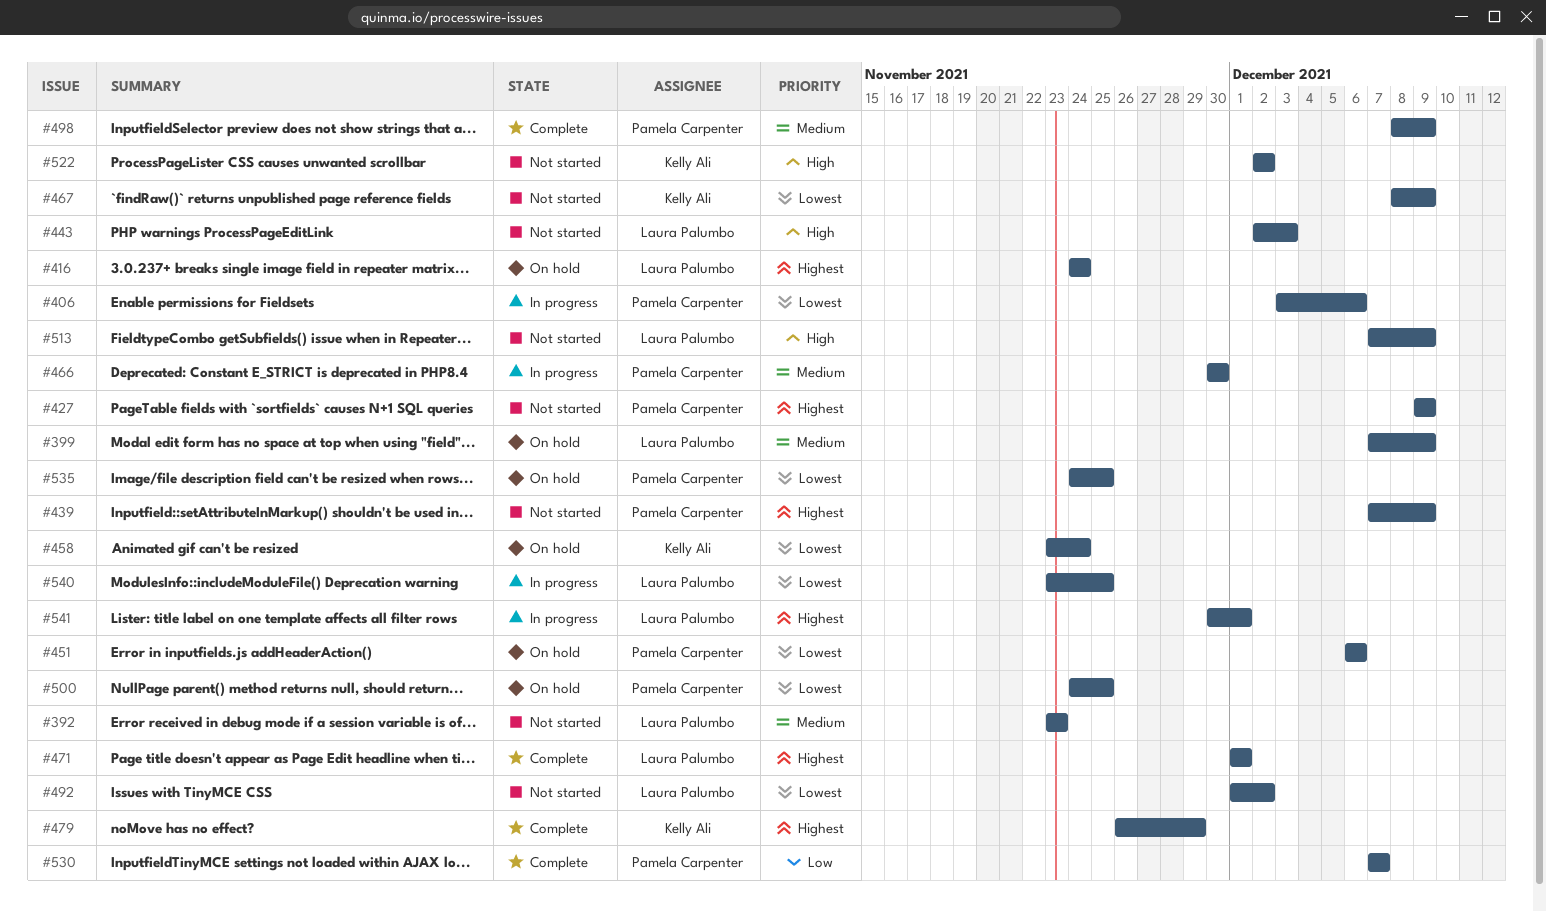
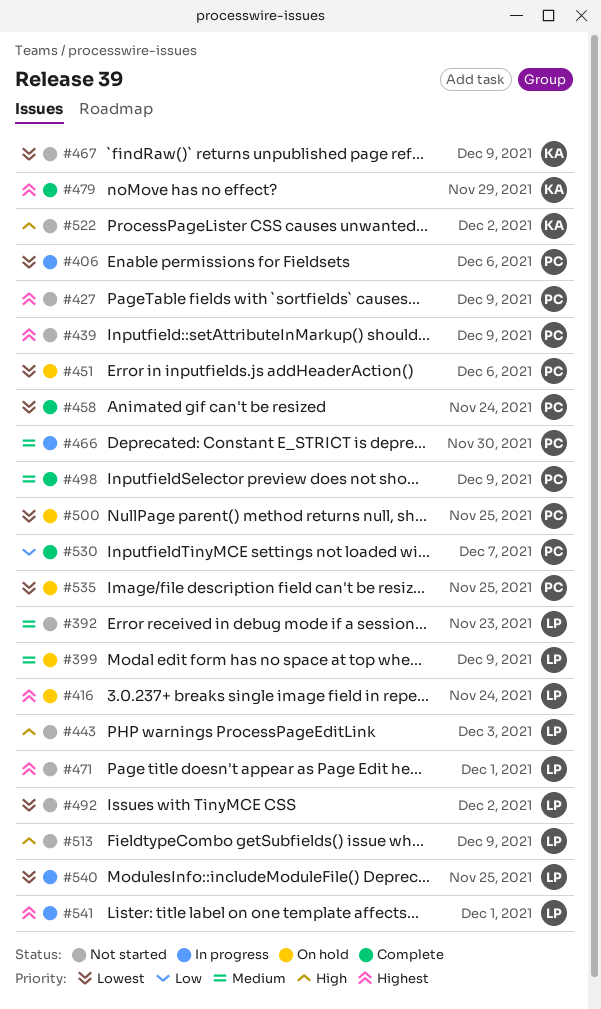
#458, status: On hold -> Complete
#458, owner: Kelly Ali -> Pamela Carpenter
#471, status: Complete -> Not started

